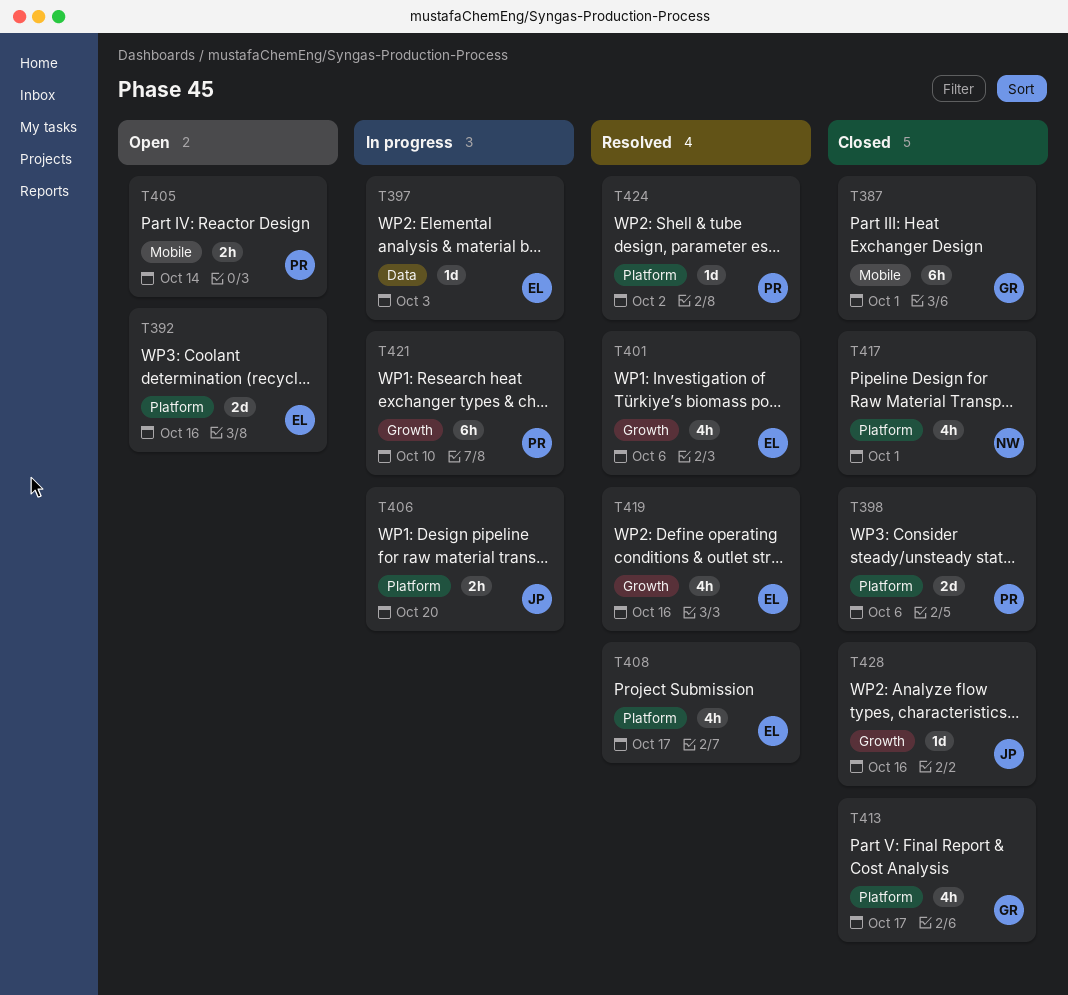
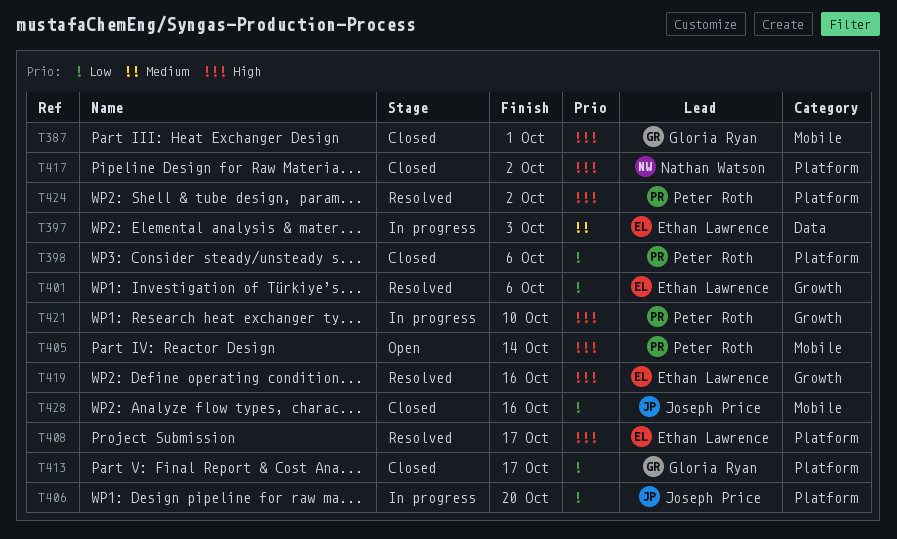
T392: present -> none
T417, due: Oct 1 -> Oct 2
T428, label: Growth -> Mobile

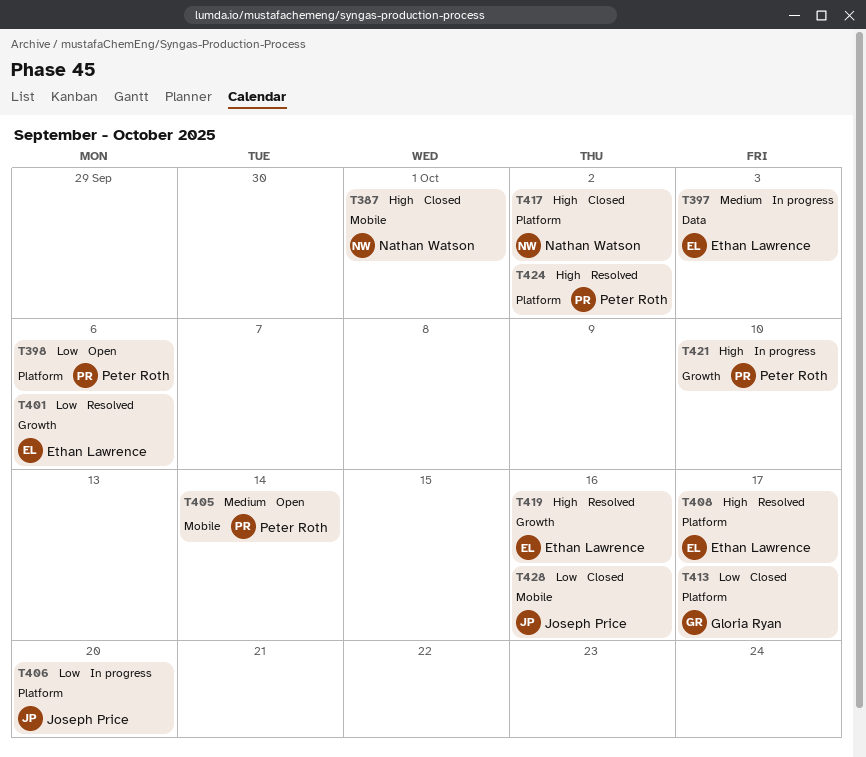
T387, owner: Gloria Ryan -> Nathan Watson
T398, status: Closed -> Open
T405, priority: High -> Medium

